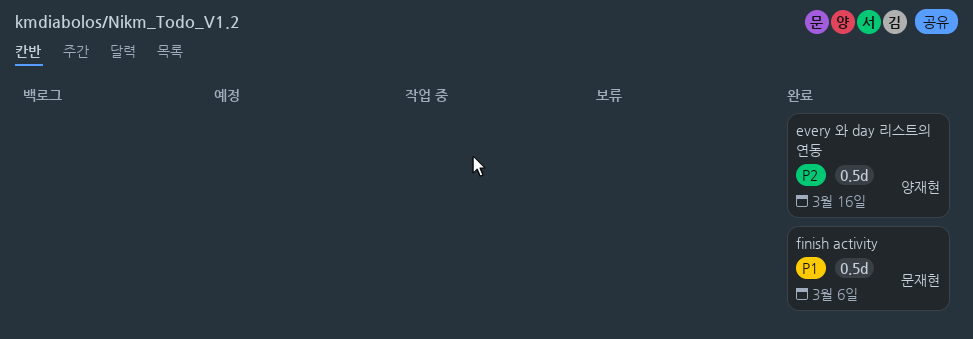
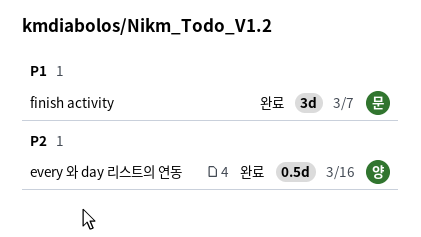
finish activity, estimate: 0.5d -> 3d
finish activity, due: Mar 6 -> Mar 7

